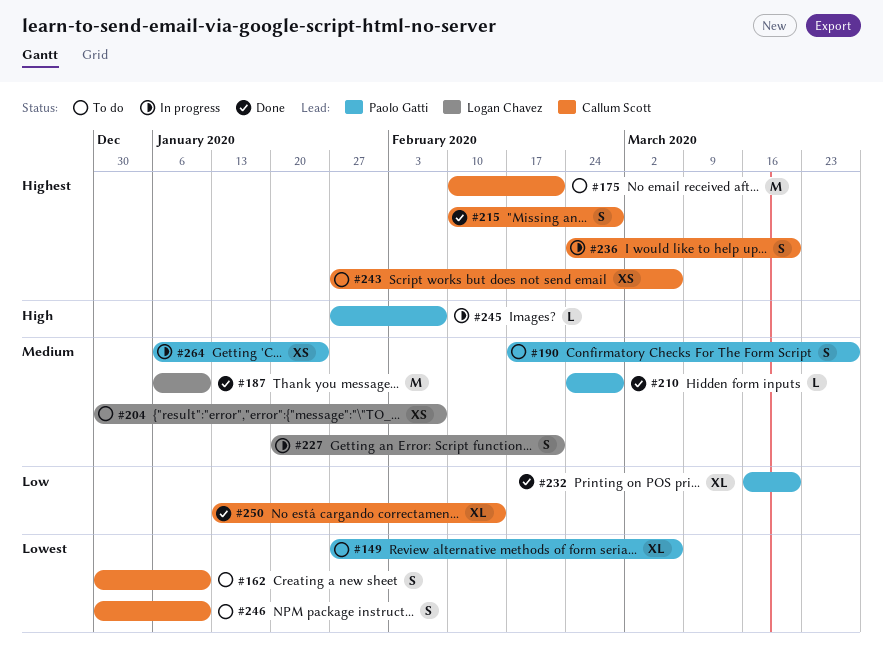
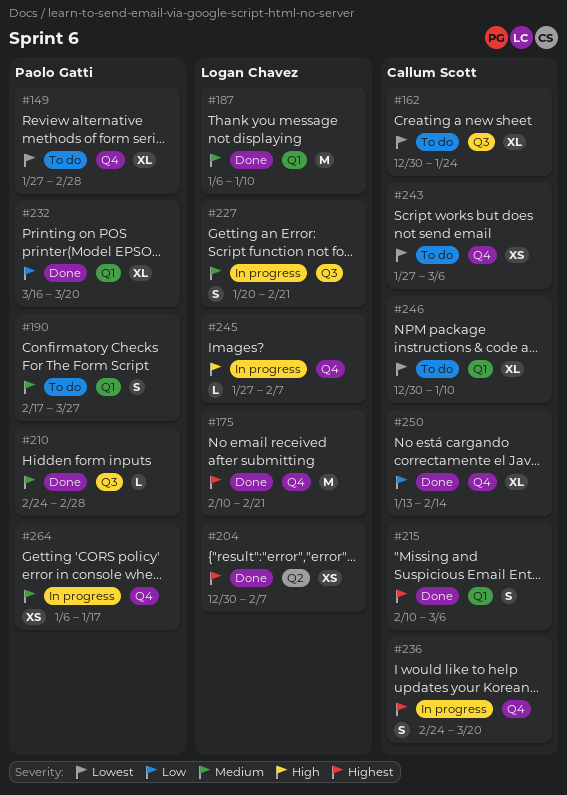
#149, due: Mar 6 -> Feb 28
#162, estimate: S -> XL
#162, due: Jan 10 -> Jan 24
#175, status: To do -> Done
#175, owner: Callum Scott -> Logan Chavez
#204, status: To do -> Done
#204, priority: Medium -> Highest
#215, due: Feb 28 -> Mar 6
#243, priority: Highest -> Lowest
#245, owner: Paolo Gatti -> Logan Chavez
#246, estimate: S -> XL
#264, due: Jan 24 -> Jan 17

